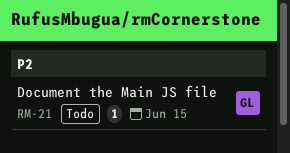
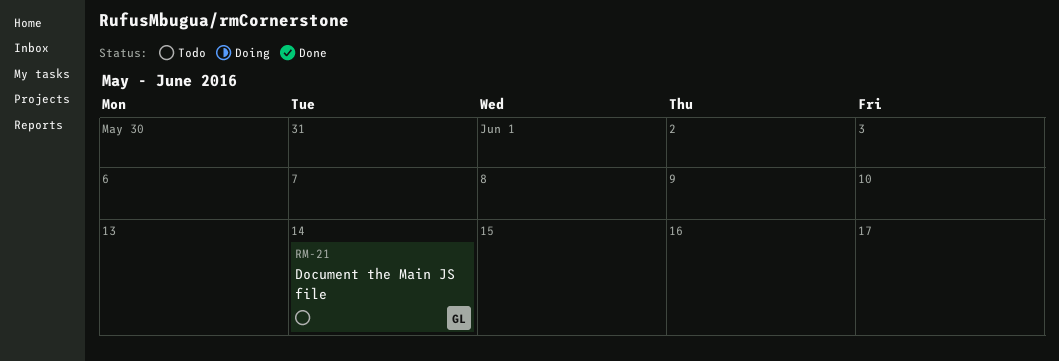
RM-21, due: Jun 15 -> Jun 14

